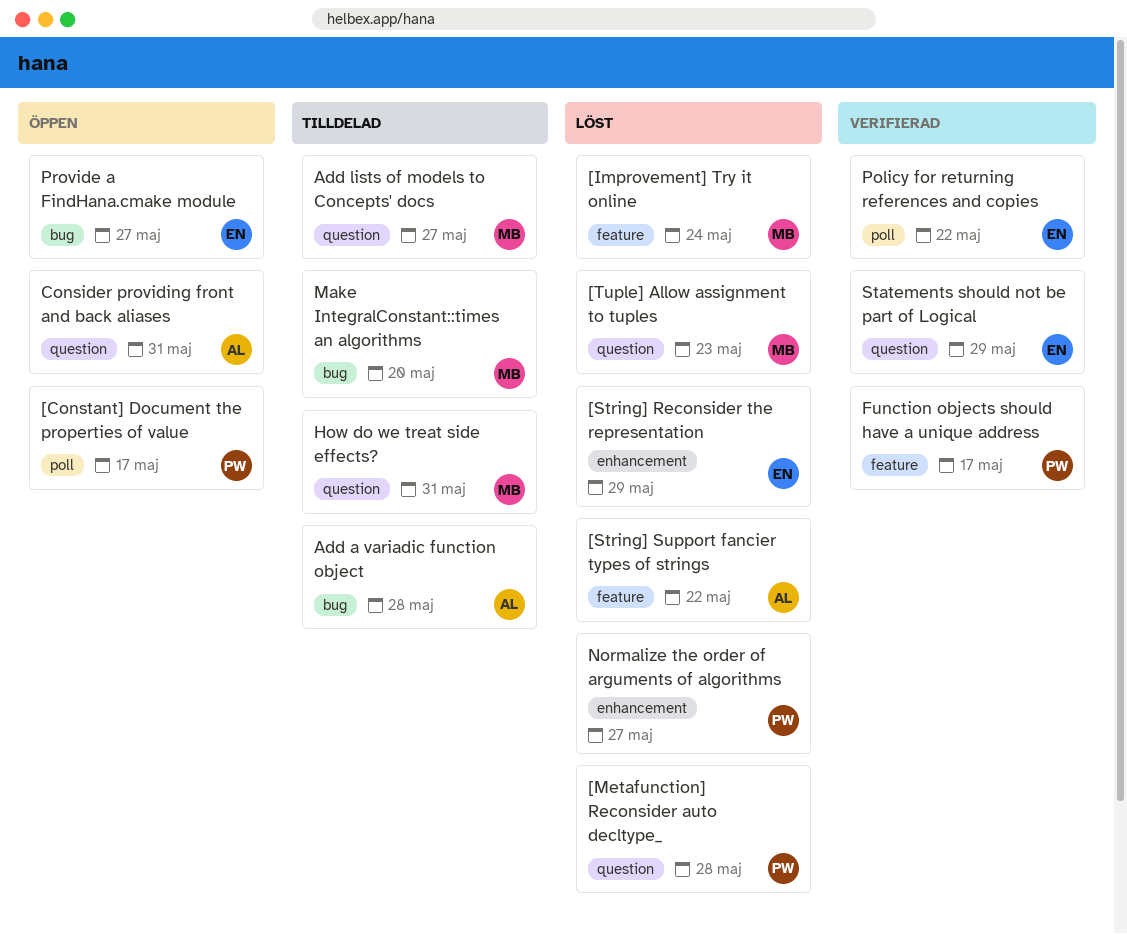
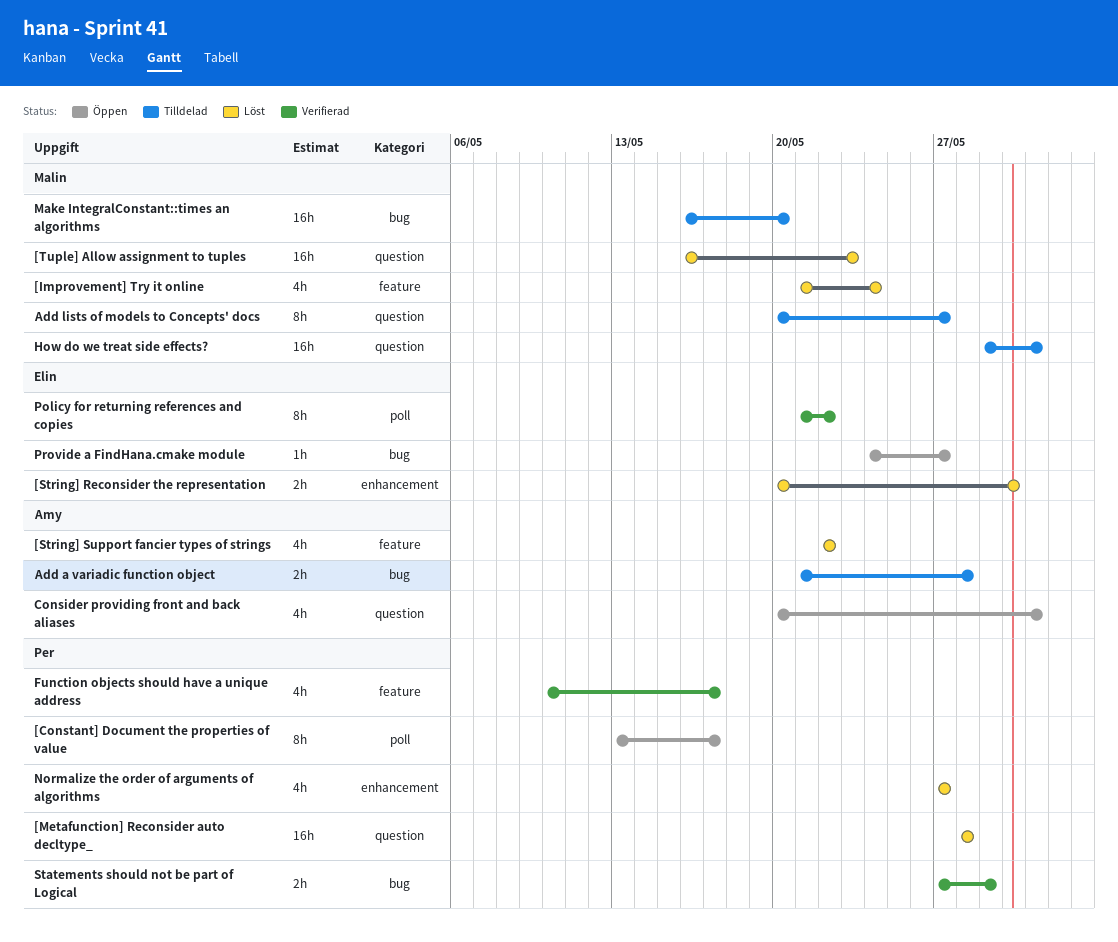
[String] Reconsider the representation, due: May 29 -> May 30
Statements should not be part of Logical, owner: Elin -> Per
Statements should not be part of Logical, label: question -> bug

